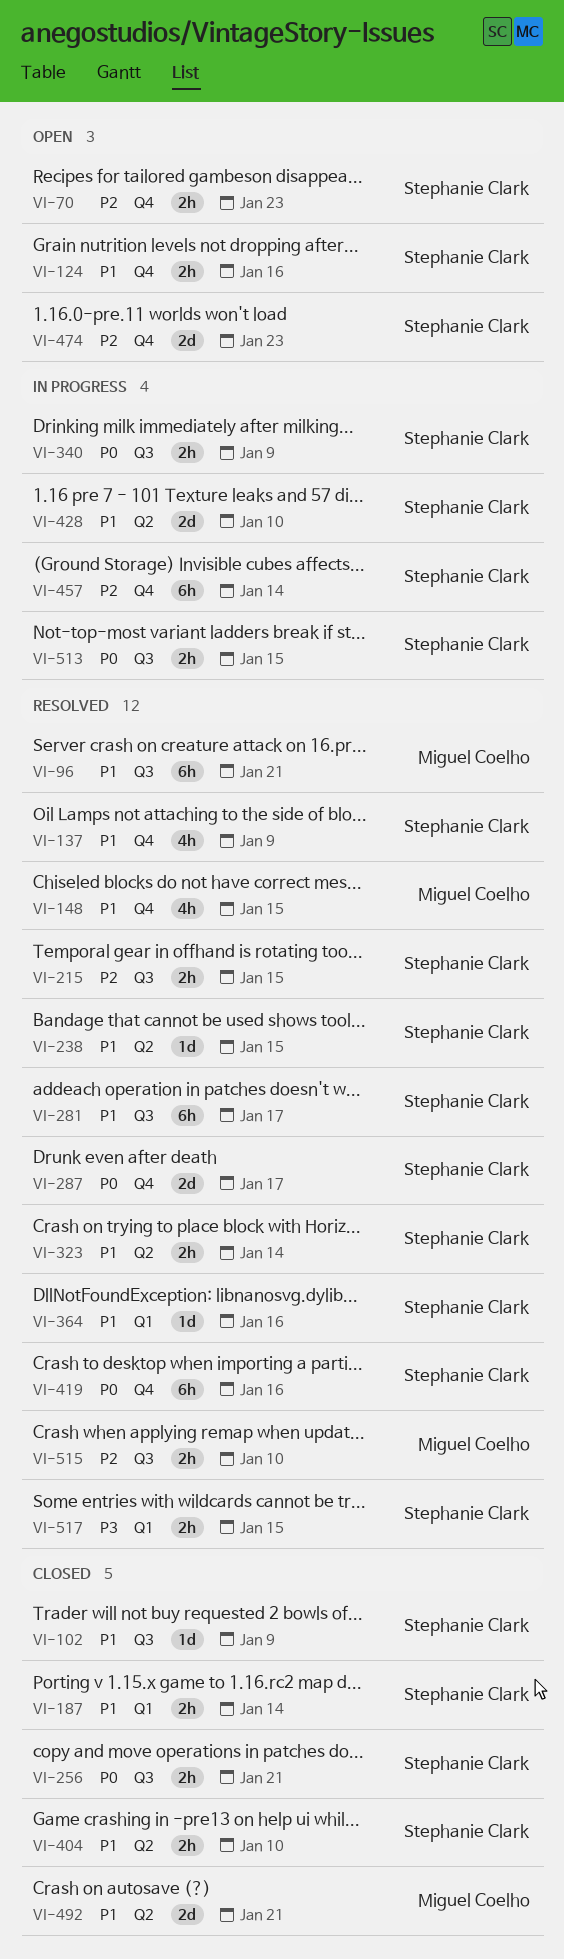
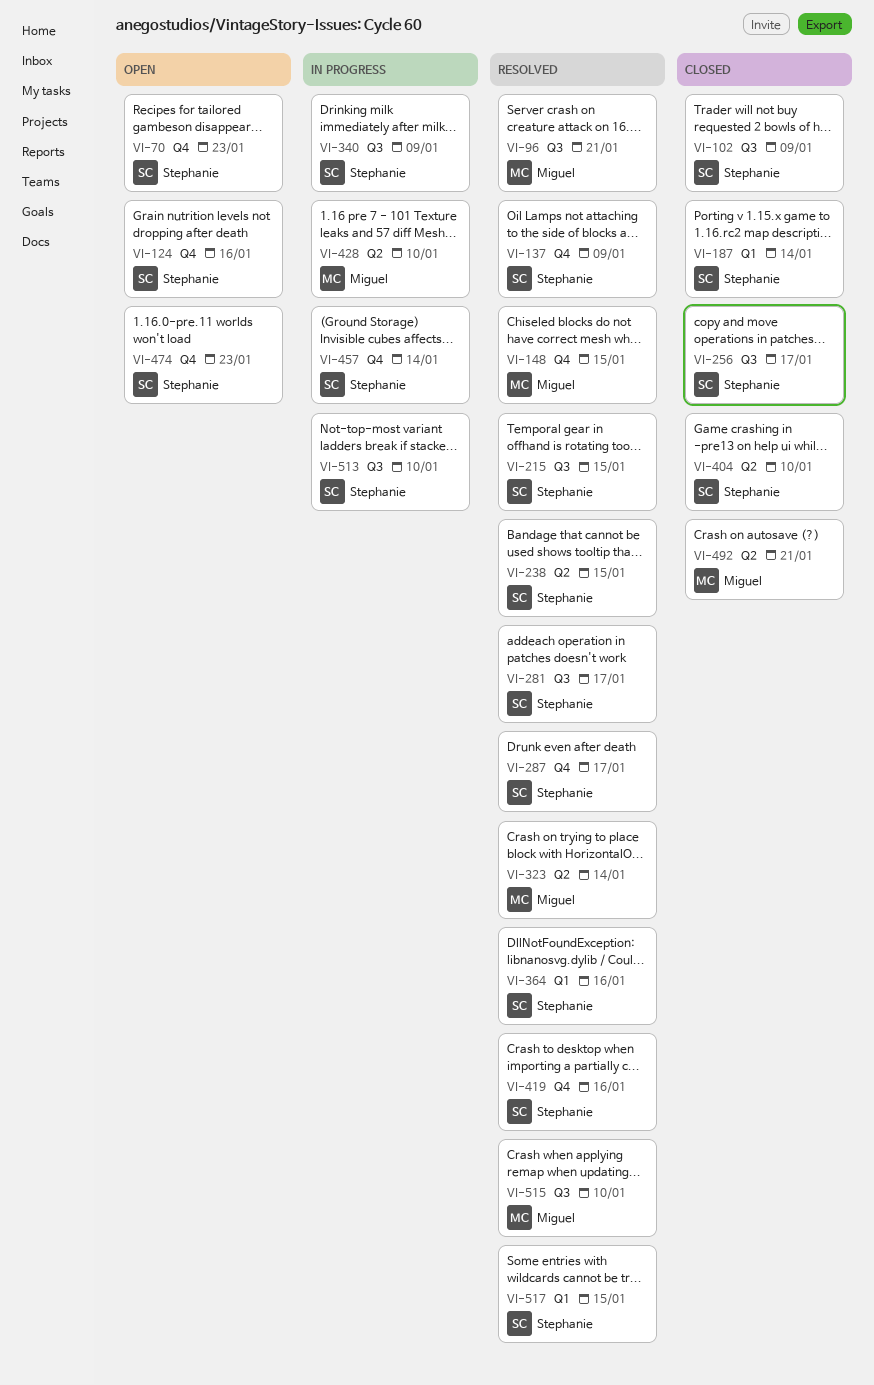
VI-256, due: Jan 21 -> Jan 17
VI-323, owner: Stephanie Clark -> Miguel Coelho
VI-428, owner: Stephanie Clark -> Miguel Coelho
VI-513, due: Jan 15 -> Jan 10

